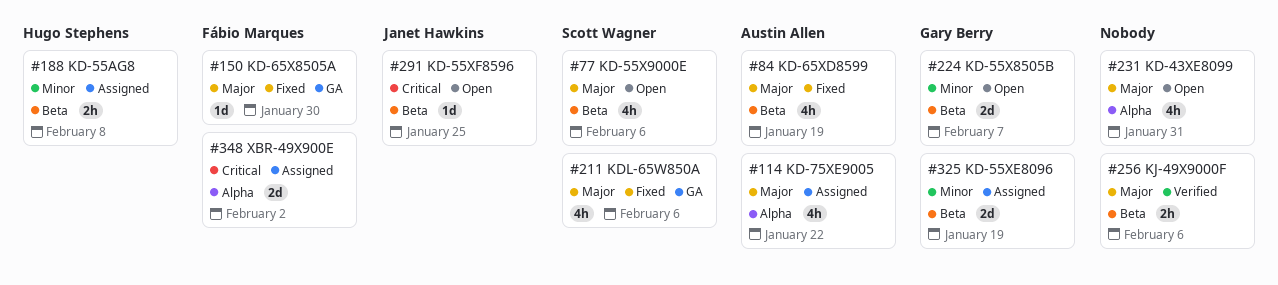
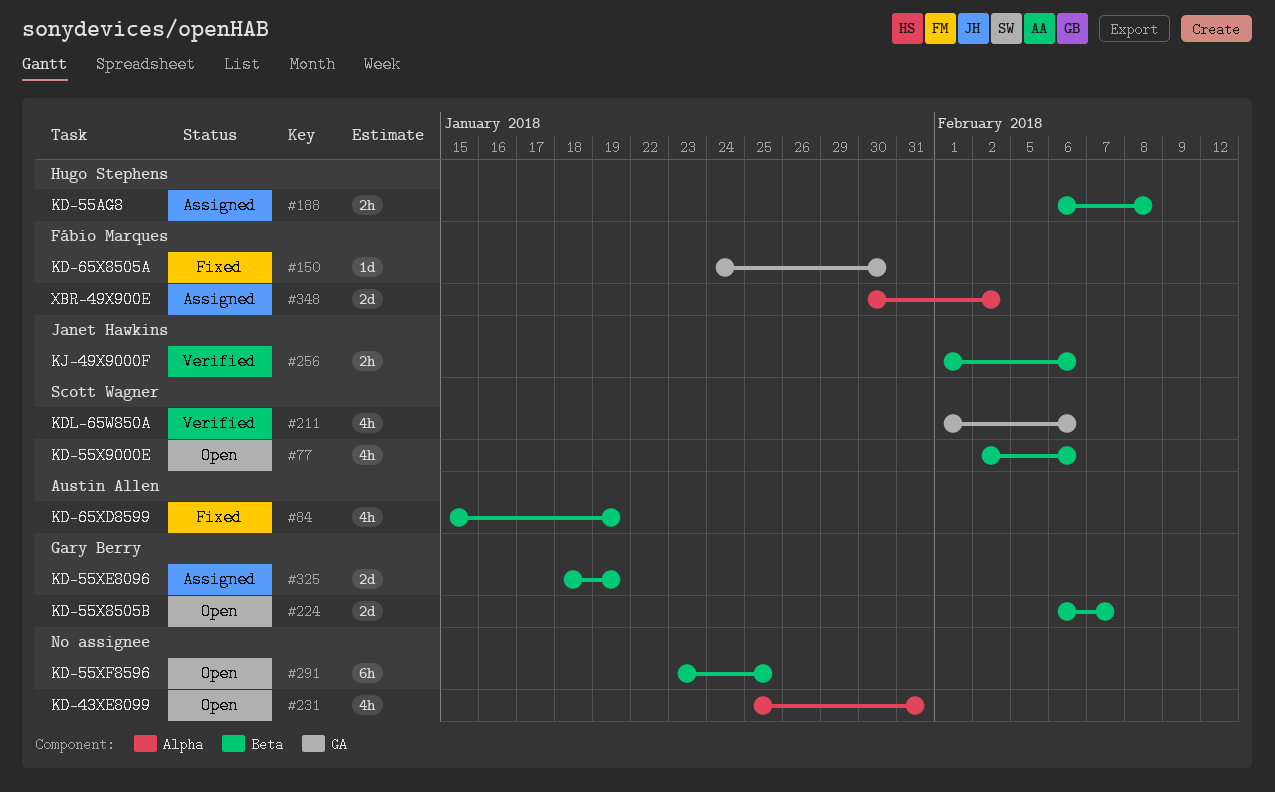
#114: present -> none
#211, status: Fixed -> Verified
#256, owner: none -> Janet Hawkins
#291, owner: Janet Hawkins -> none
#291, estimate: 1d -> 6h

